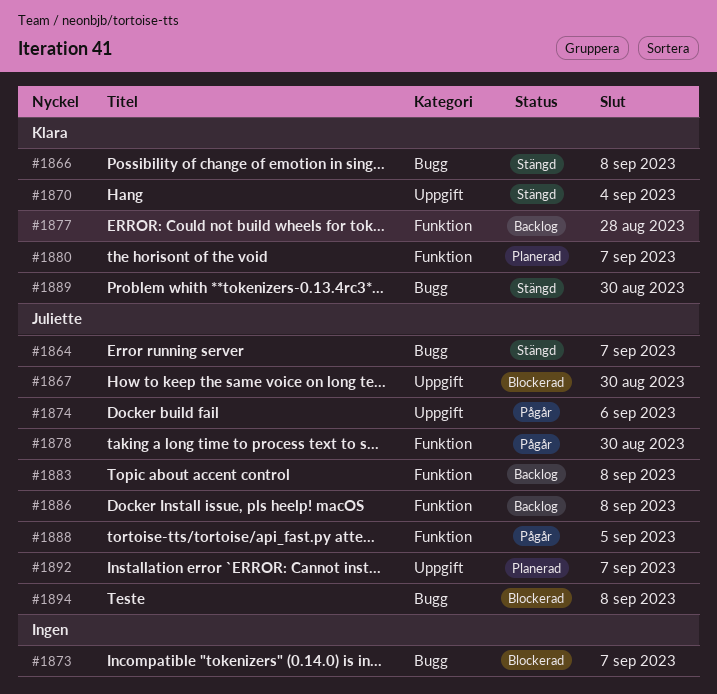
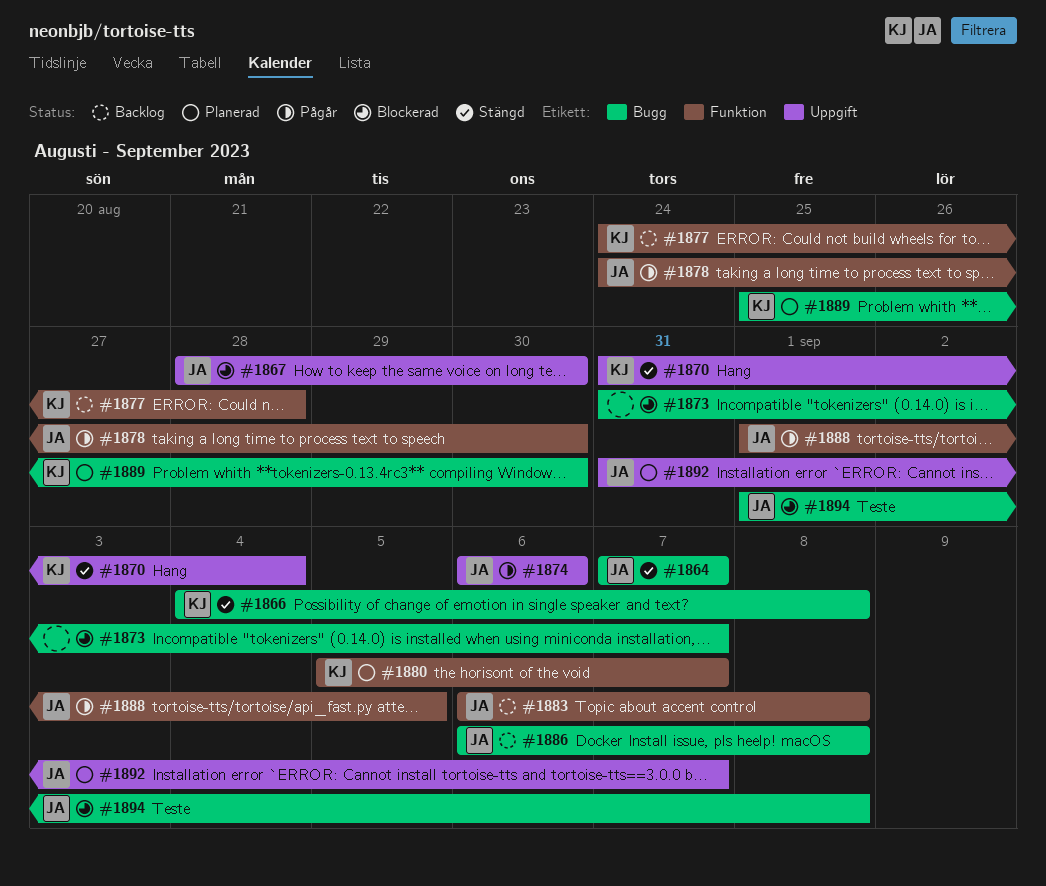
#1886, label: Funktion -> Bugg
#1889, status: Stängd -> Planerad

